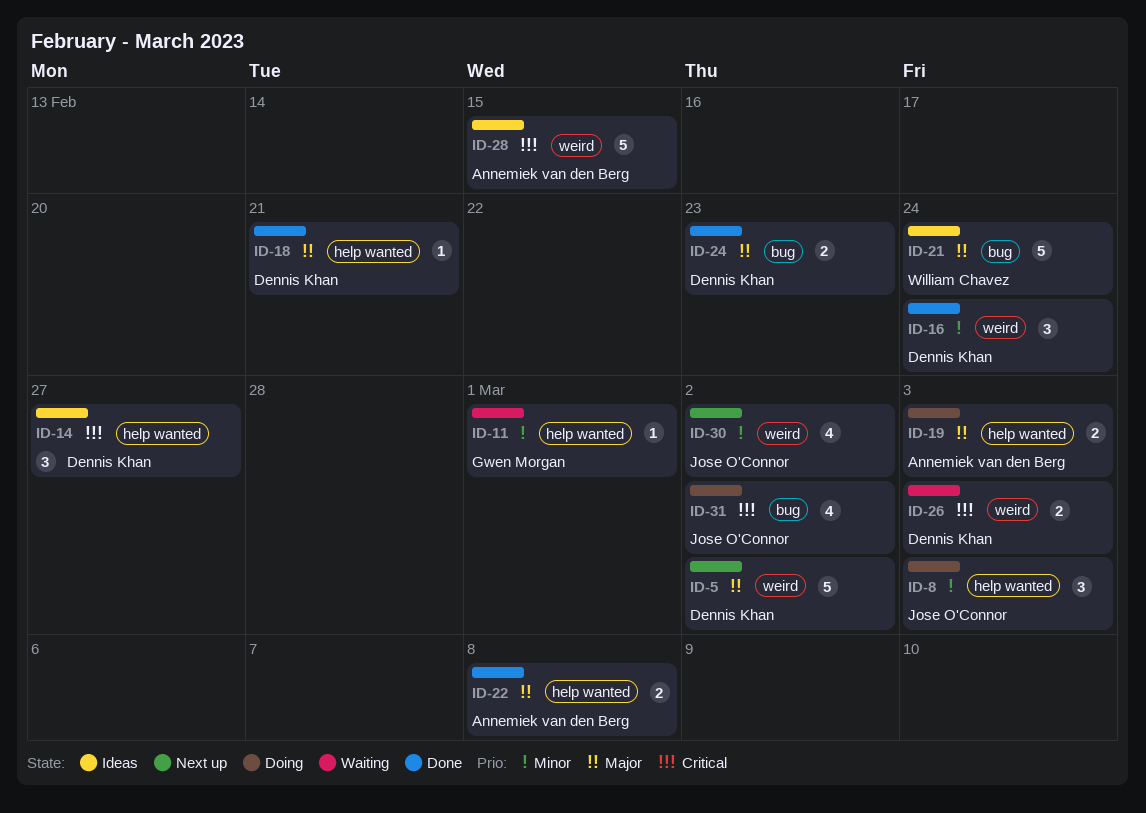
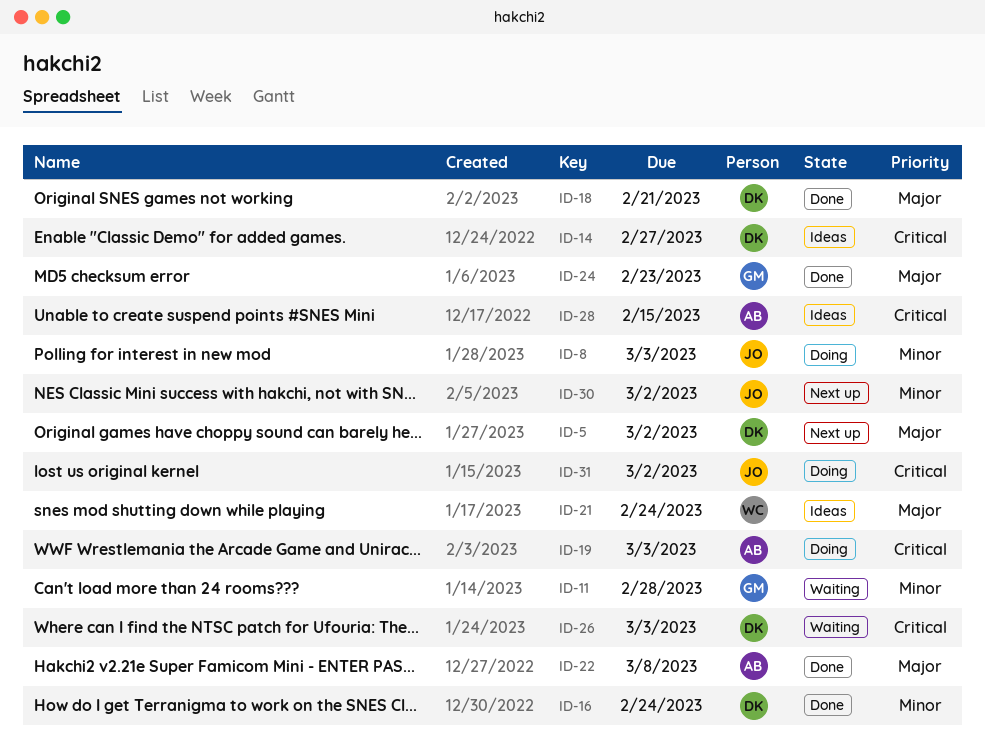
ID-11, due: Mar 1 -> Feb 28
ID-19, priority: Major -> Critical
ID-24, owner: Dennis Khan -> Gwen Morgan

